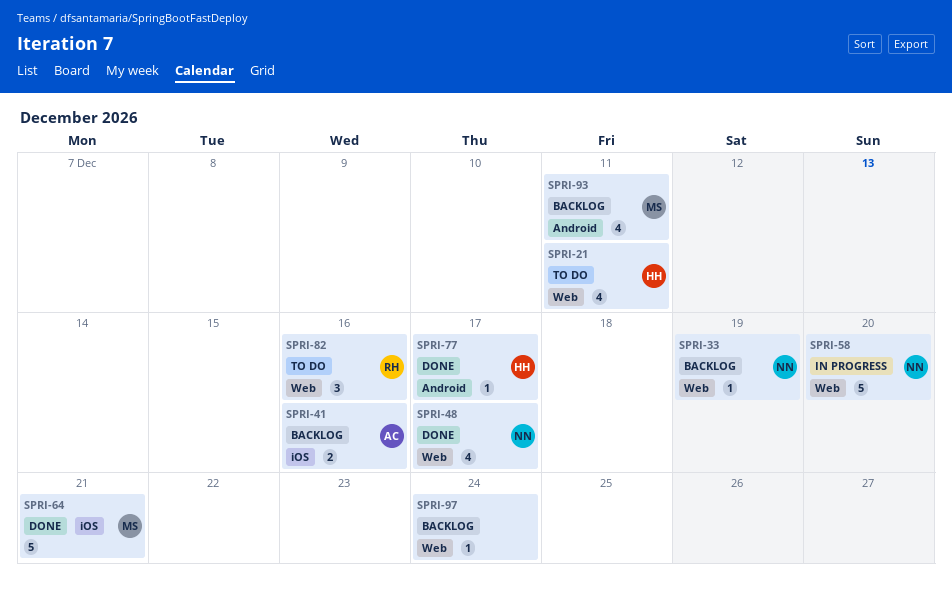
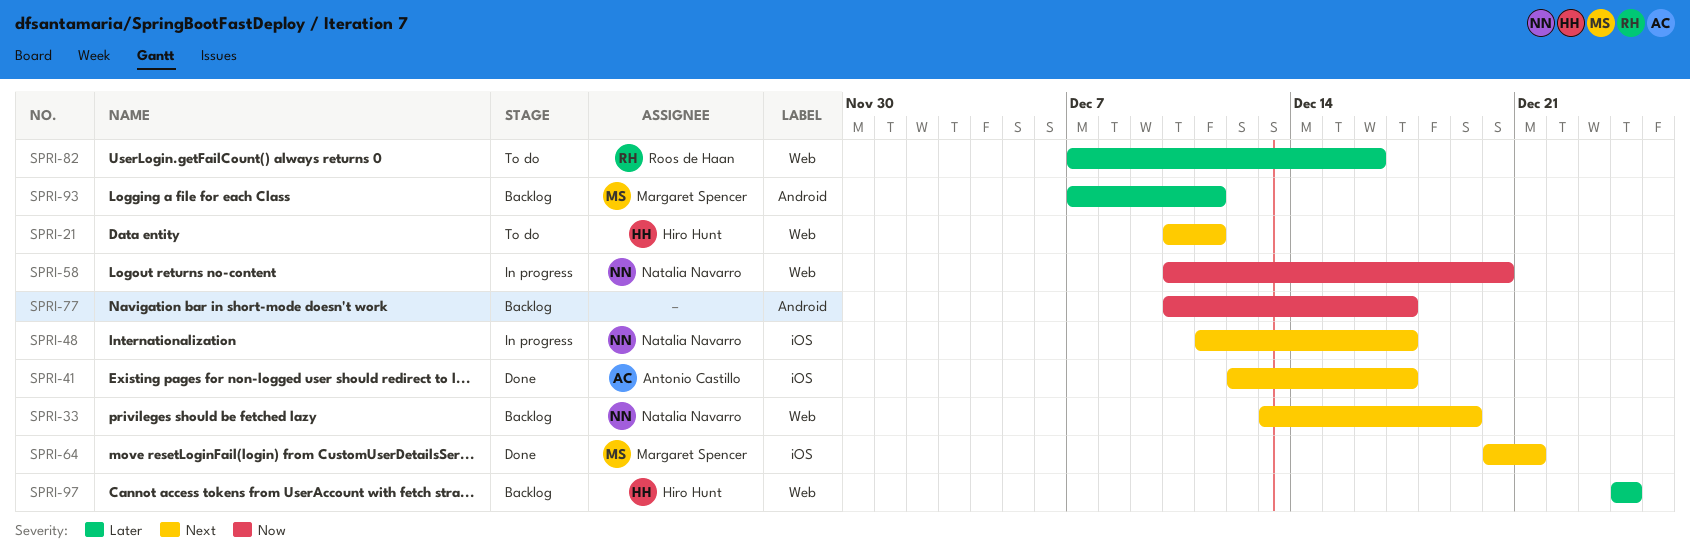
SPRI-41, status: Backlog -> Done
SPRI-41, due: Dec 16 -> Dec 17
SPRI-48, status: Done -> In progress
SPRI-48, label: Web -> iOS
SPRI-77, status: Done -> Backlog
SPRI-77, owner: Hiro Hunt -> none
SPRI-97, owner: none -> Hiro Hunt

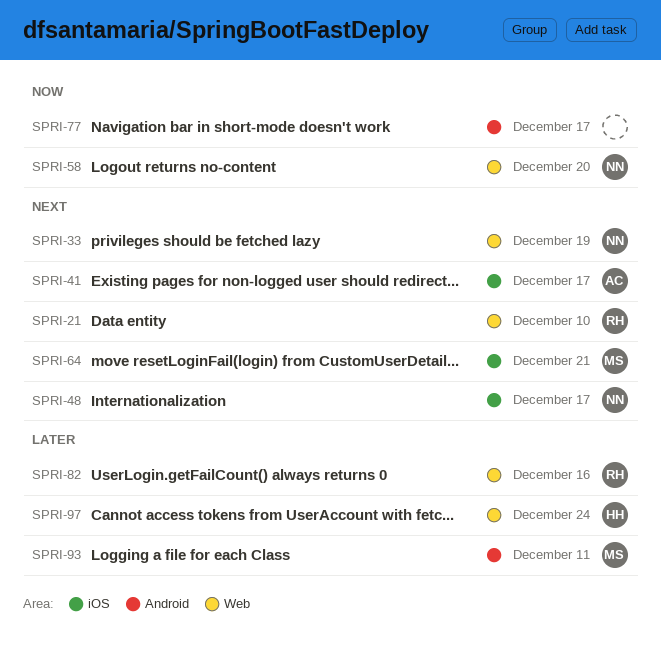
SPRI-21, owner: Hiro Hunt -> Roos de Haan
SPRI-21, due: Dec 11 -> Dec 10

